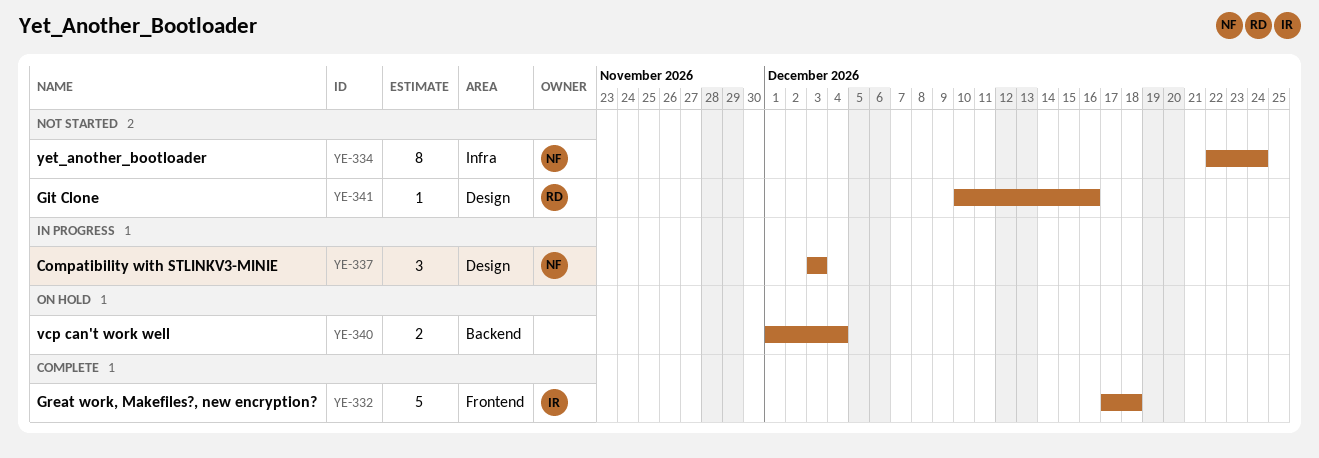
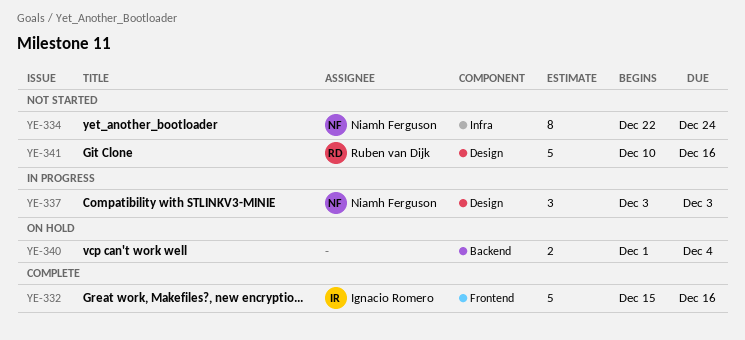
YE-332, start: Dec 17 -> Dec 15
YE-332, due: Dec 18 -> Dec 16
YE-341, estimate: 1 -> 5

